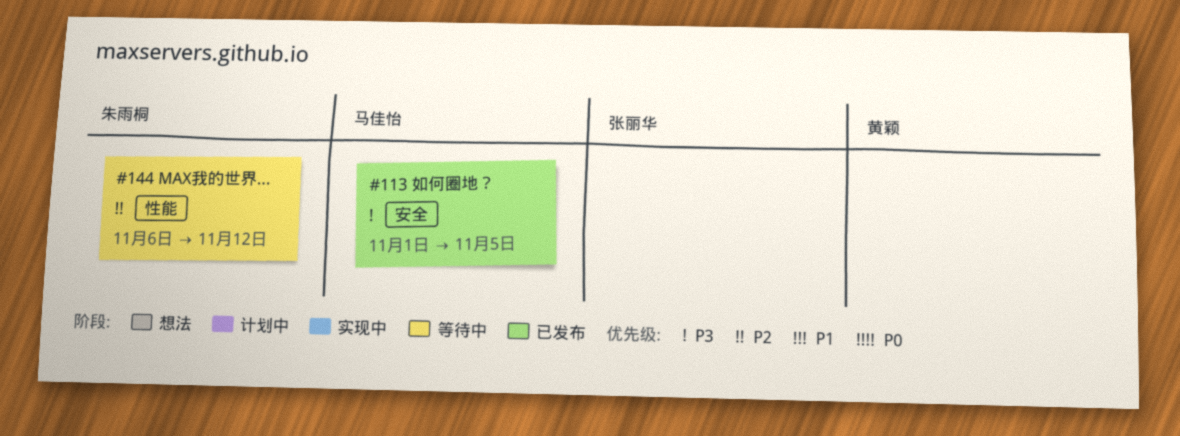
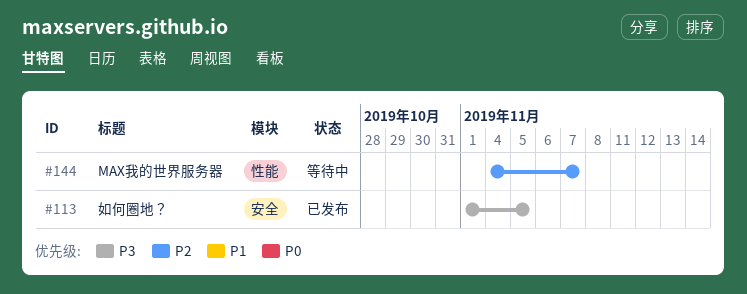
#144, start: Nov 6 -> Nov 4
#144, due: Nov 12 -> Nov 7

